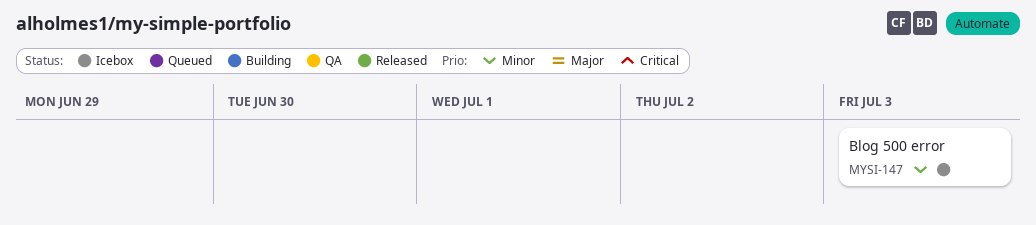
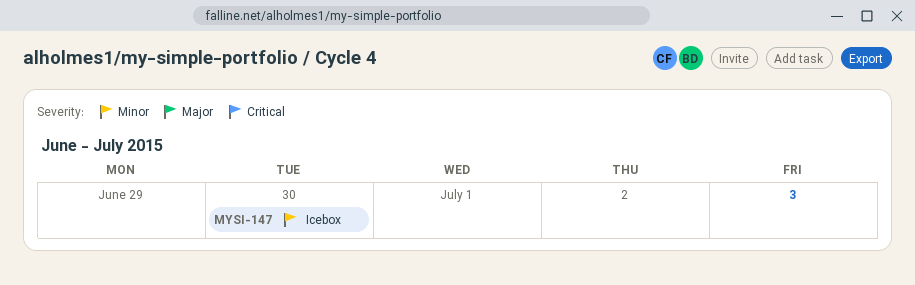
MYSI-147, due: Jul 3 -> Jun 30

